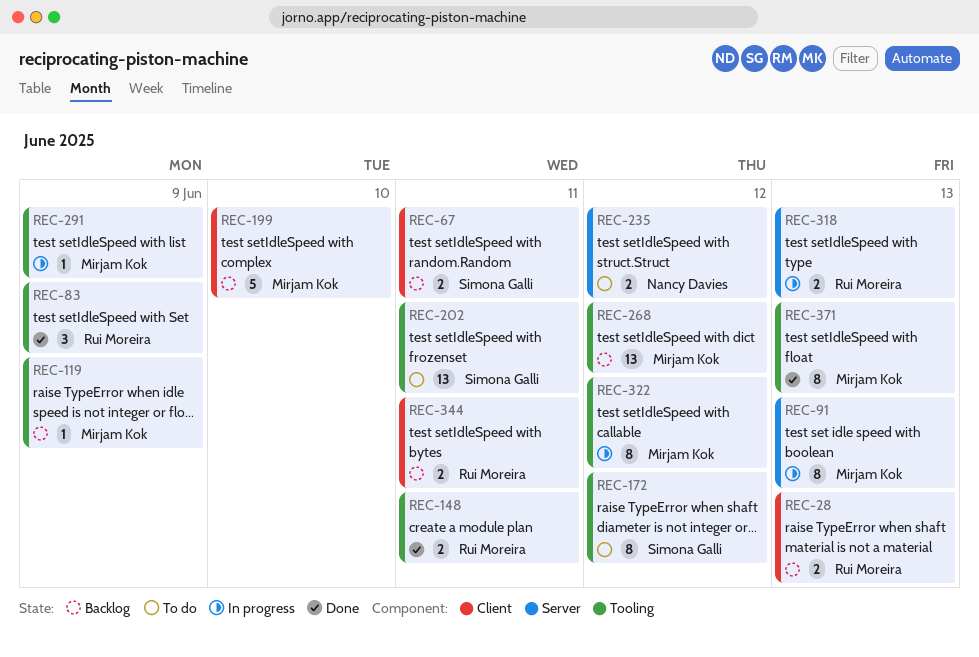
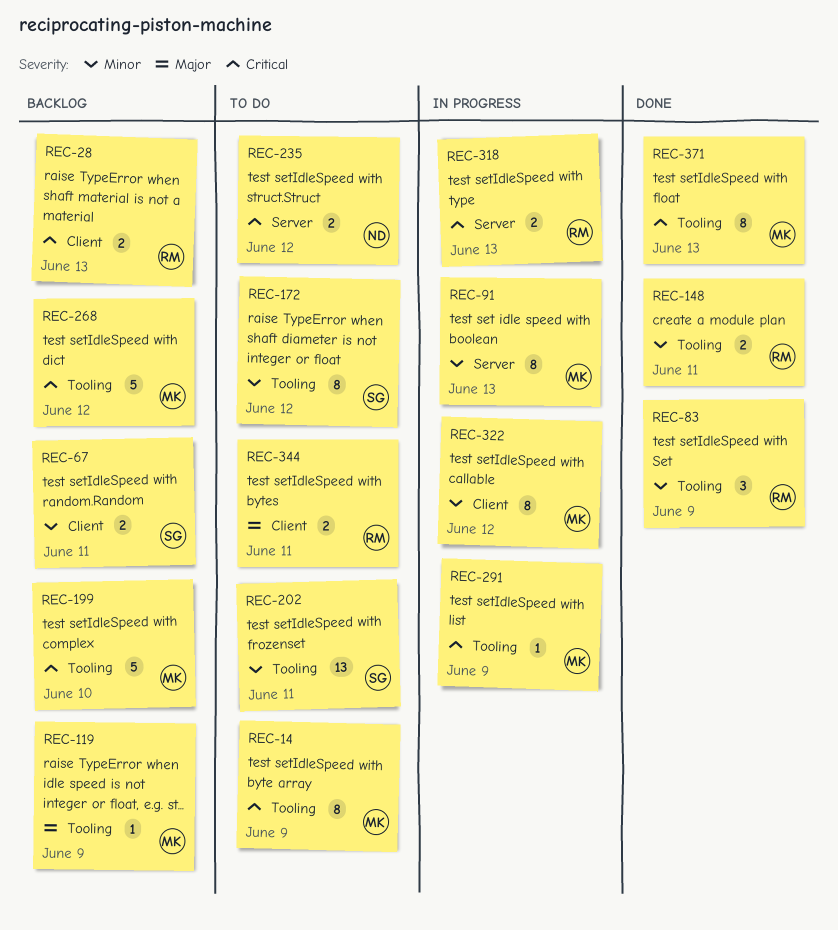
REC-14: none -> present
REC-199, label: Client -> Tooling
REC-268, estimate: 13 -> 5
REC-322, label: Tooling -> Client
REC-344, status: Backlog -> To do

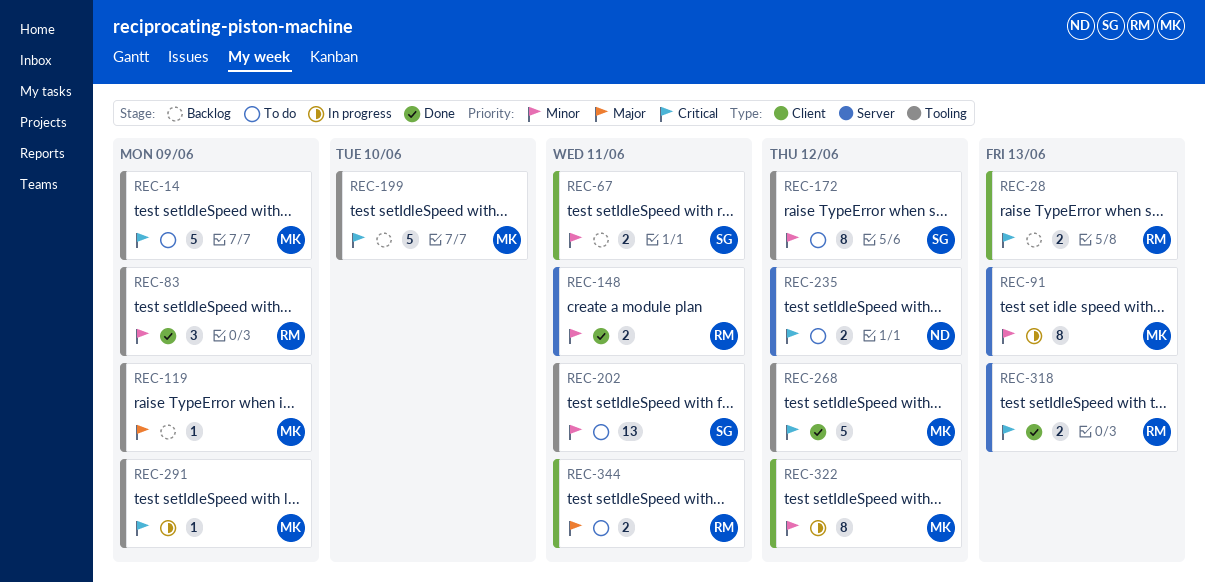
REC-14, estimate: 8 -> 5
REC-148, label: Tooling -> Server
REC-268, status: Backlog -> Done
REC-318, status: In progress -> Done
REC-371: present -> none

